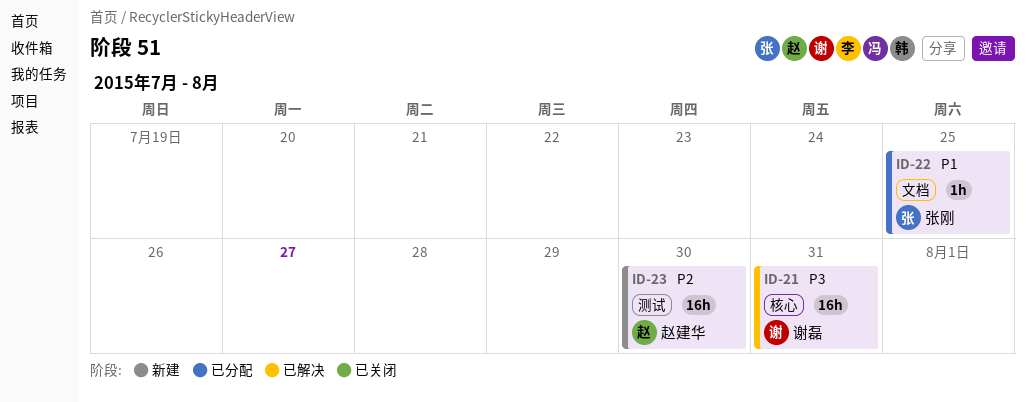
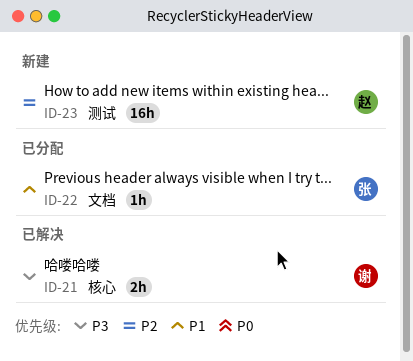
ID-21, estimate: 16h -> 2h

